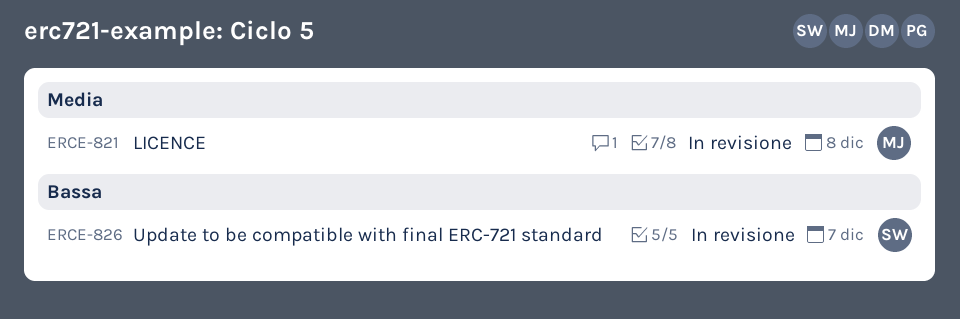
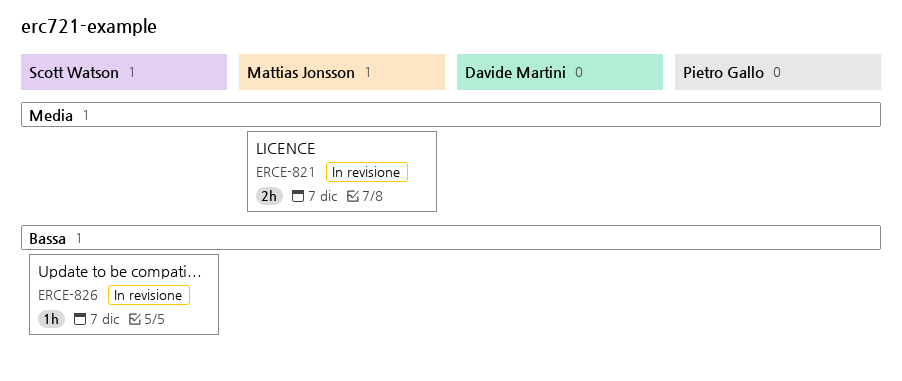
ERCE-821, due: Dec 8 -> Dec 7

